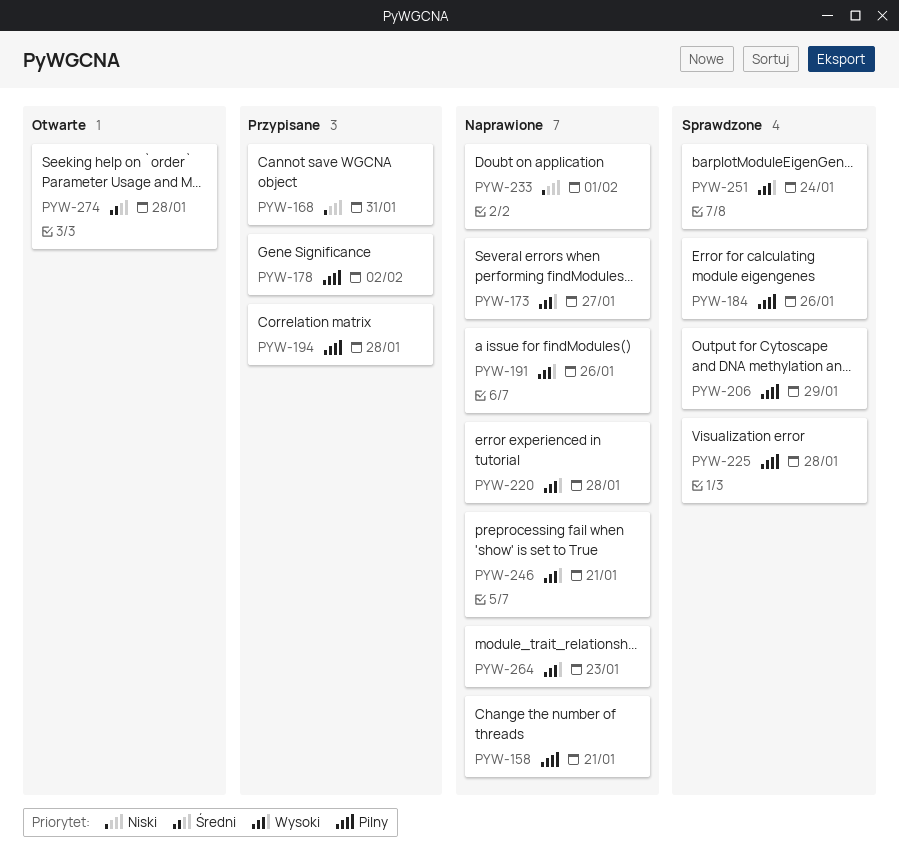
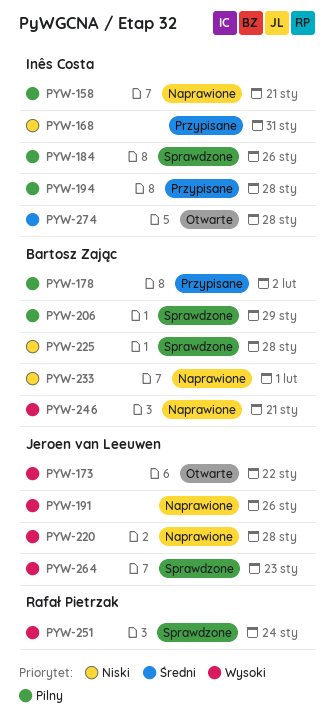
PYW-173, status: Naprawione -> Otwarte
PYW-173, due: Jan 27 -> Jan 22
PYW-225, priority: Pilny -> Niski
PYW-264, status: Naprawione -> Sprawdzone

